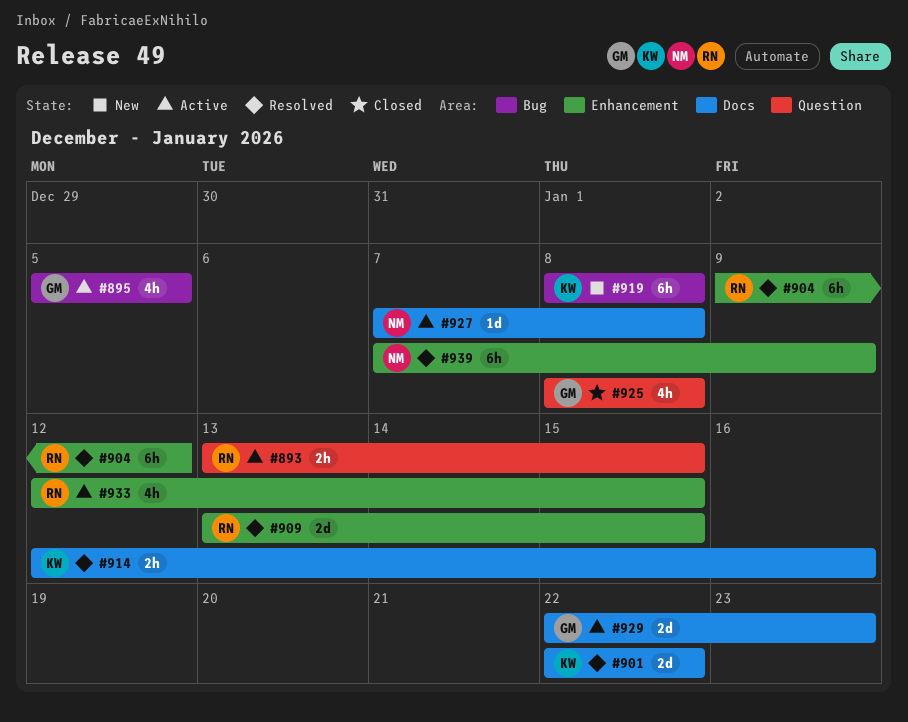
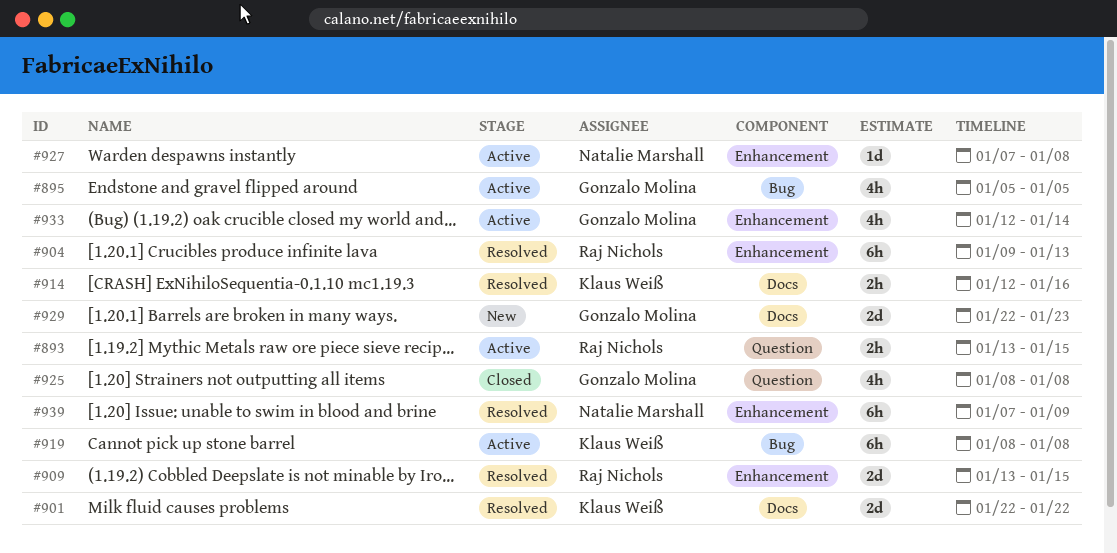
#904, due: Jan 12 -> Jan 13
#919, status: New -> Active
#927, label: Docs -> Enhancement
#929, status: Active -> New
#933, owner: Raj Nichols -> Gonzalo Molina
#933, due: Jan 15 -> Jan 14

